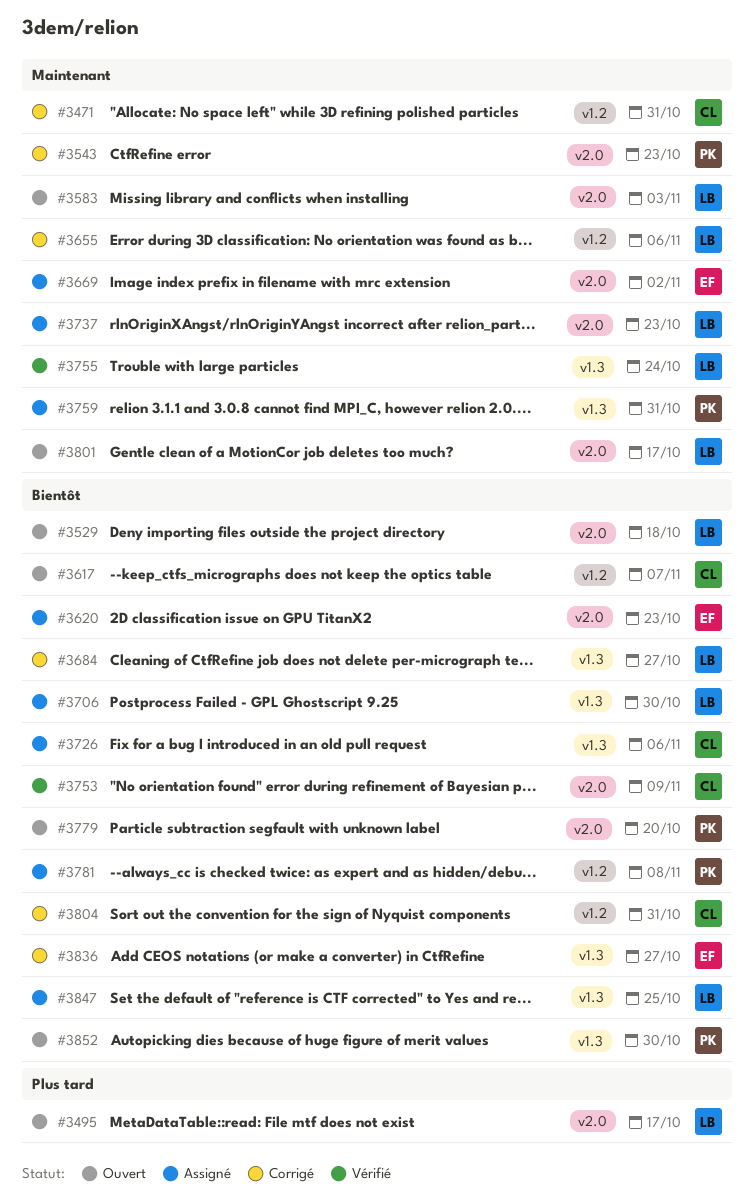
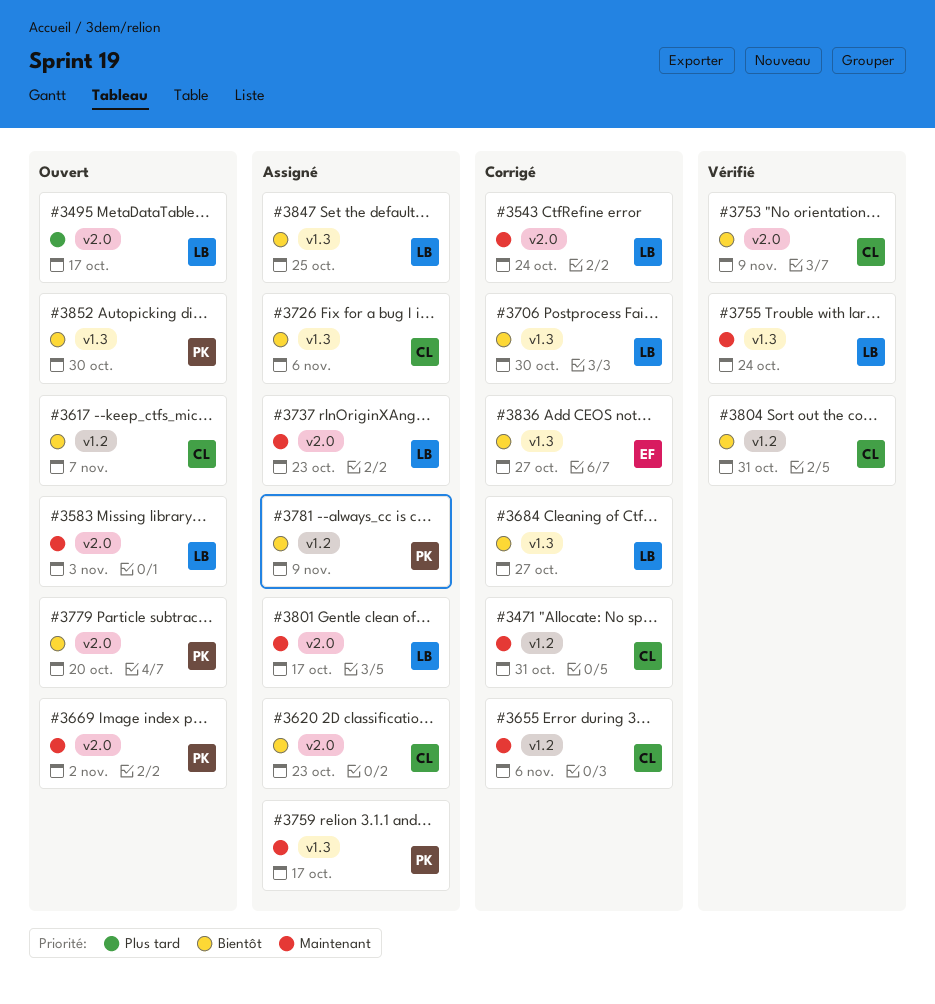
#3529: present -> none
#3543, owner: PK -> LB
#3543, due: Oct 23 -> Oct 24
#3620, owner: EF -> CL
#3655, owner: LB -> CL
#3669, status: Assigné -> Ouvert
#3669, owner: EF -> PK
#3706, status: Assigné -> Corrigé
#3759, due: Oct 31 -> Oct 17
#3781, due: Nov 8 -> Nov 9
#3801, status: Ouvert -> Assigné
#3804, status: Corrigé -> Vérifié

